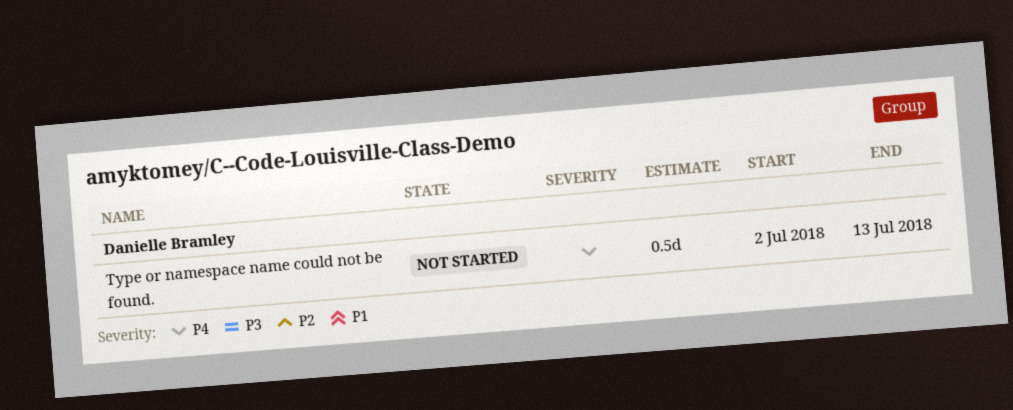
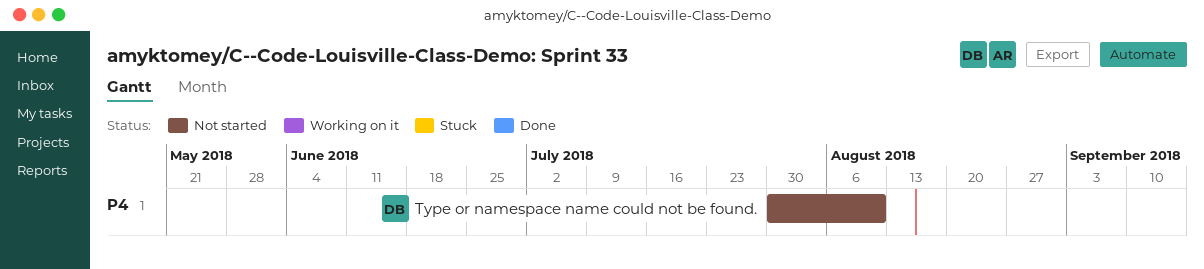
Type or namespace name could not be found., start: Jul 2 -> Jul 30
Type or namespace name could not be found., due: Jul 13 -> Aug 10

